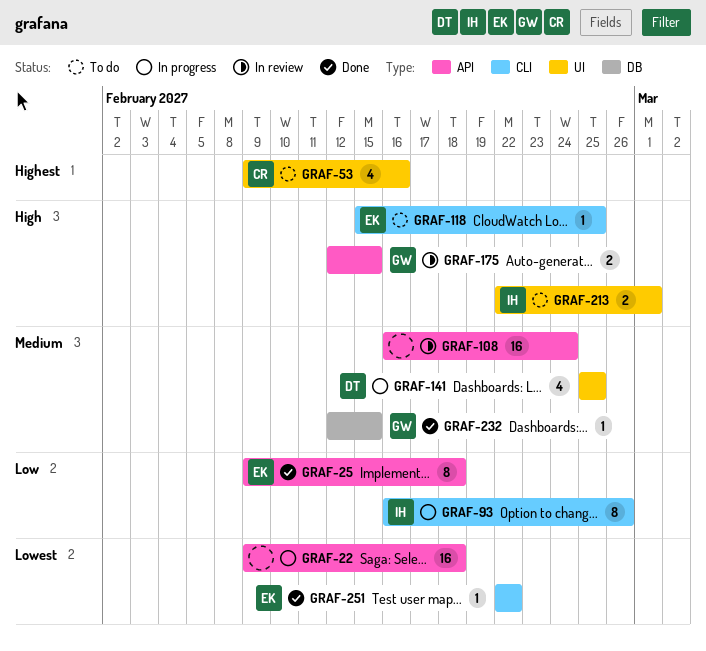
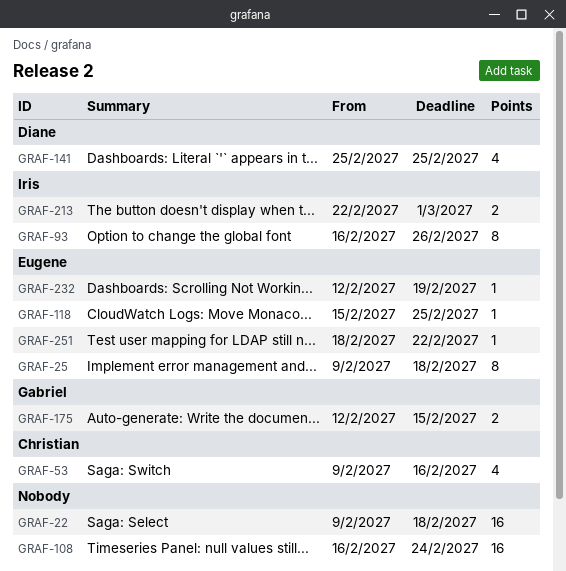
GRAF-232, owner: Gabriel -> Eugene
GRAF-232, due: Feb 15 -> Feb 19
GRAF-251, start: Feb 22 -> Feb 18

